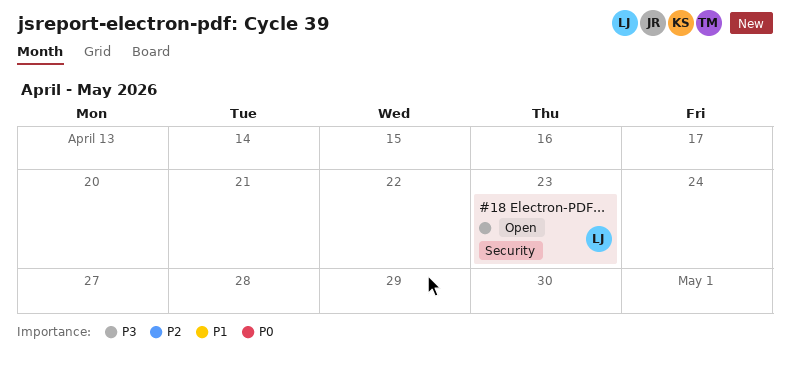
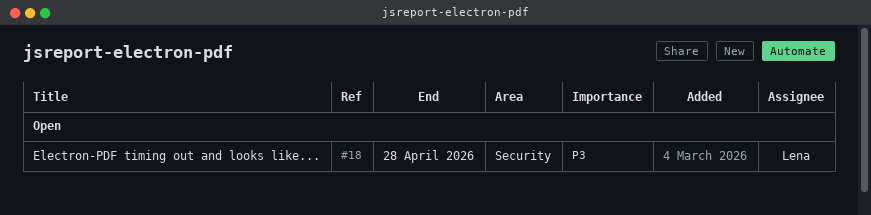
#18, due: Apr 23 -> Apr 28

